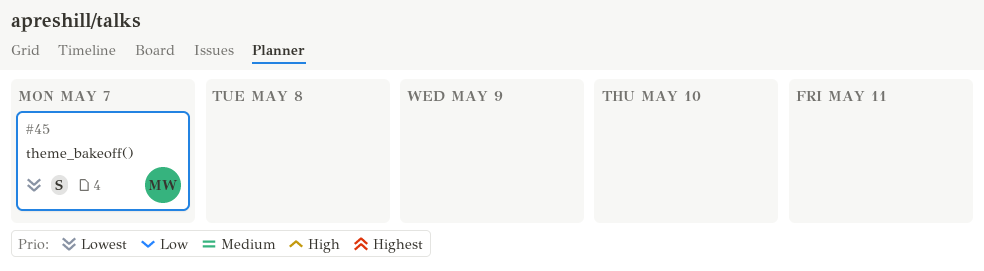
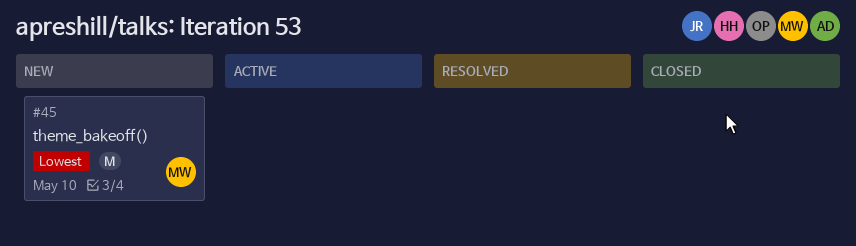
#45, estimate: S -> M
#45, due: May 7 -> May 10

